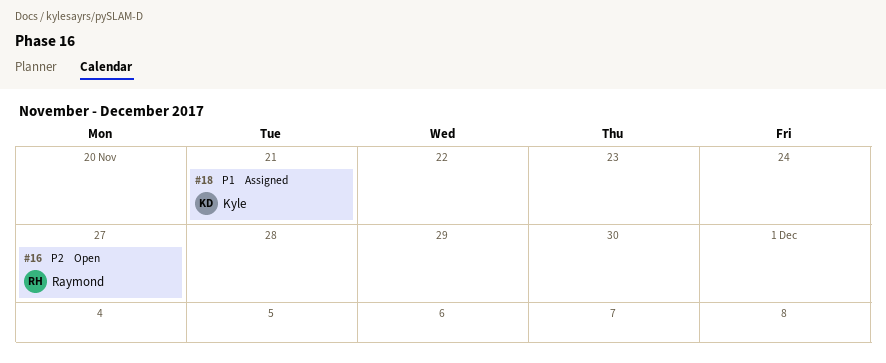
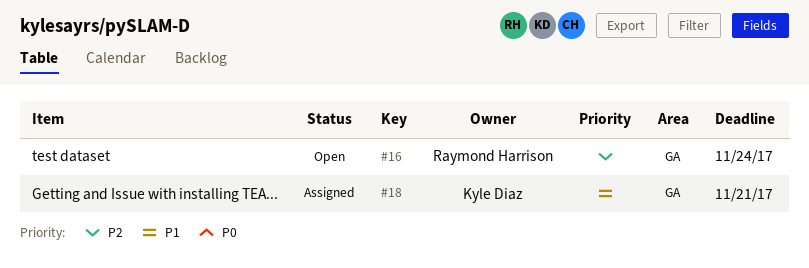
#16, due: Nov 27 -> Nov 24

